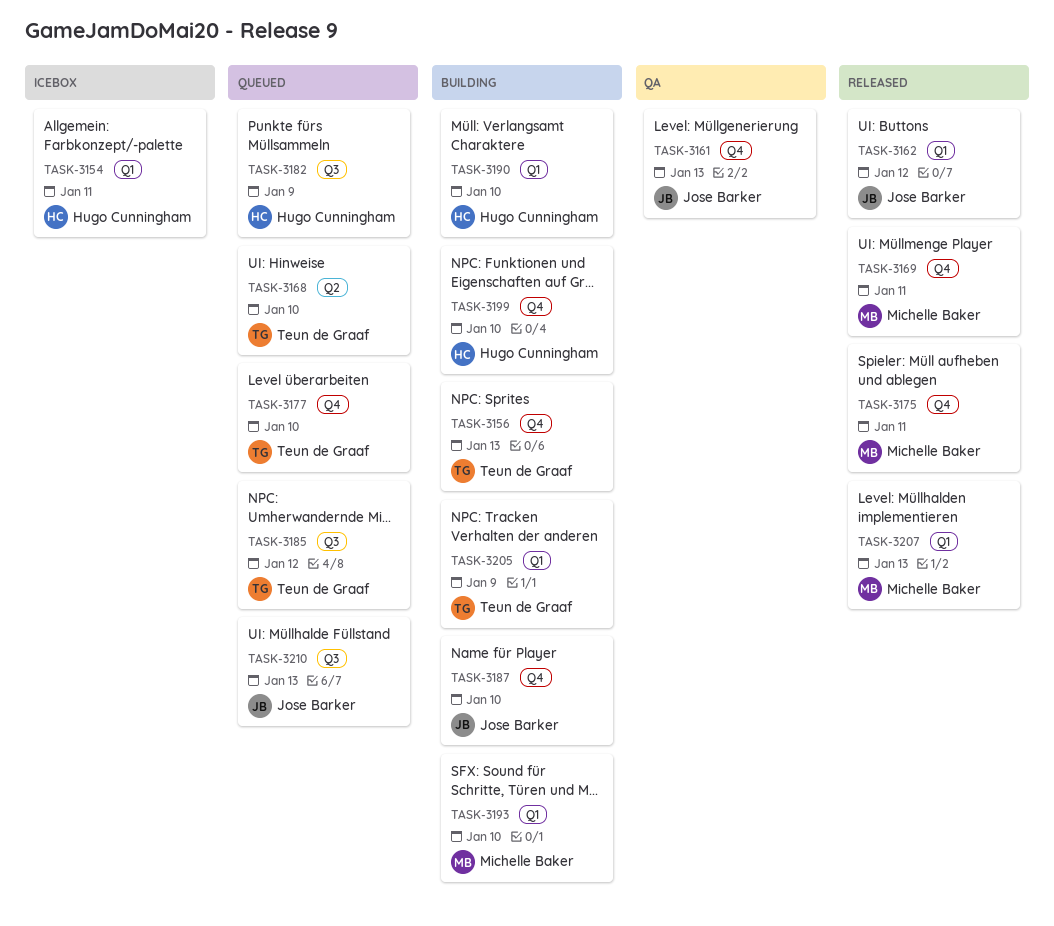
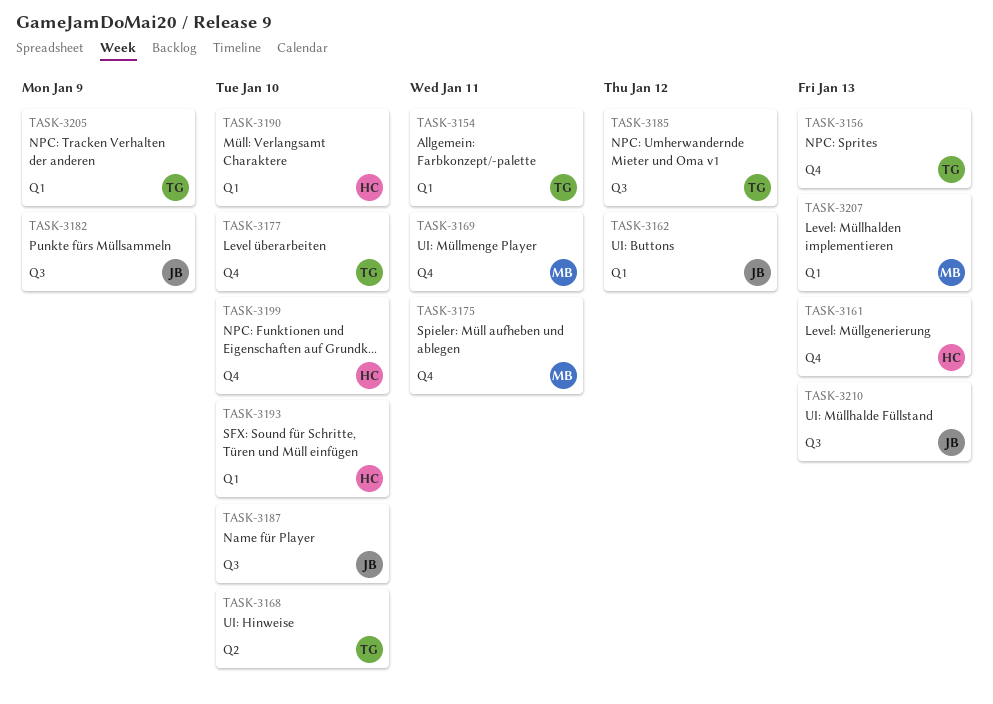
TASK-3154, owner: Hugo Cunningham -> Teun de Graaf
TASK-3161, owner: Jose Barker -> Hugo Cunningham
TASK-3182, owner: Hugo Cunningham -> Jose Barker
TASK-3187, label: Q4 -> Q3
TASK-3193, owner: Michelle Baker -> Hugo Cunningham

